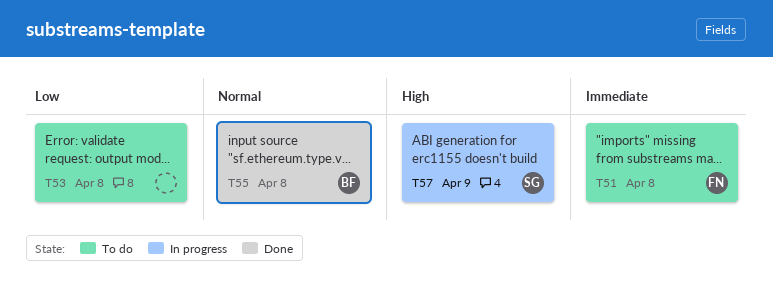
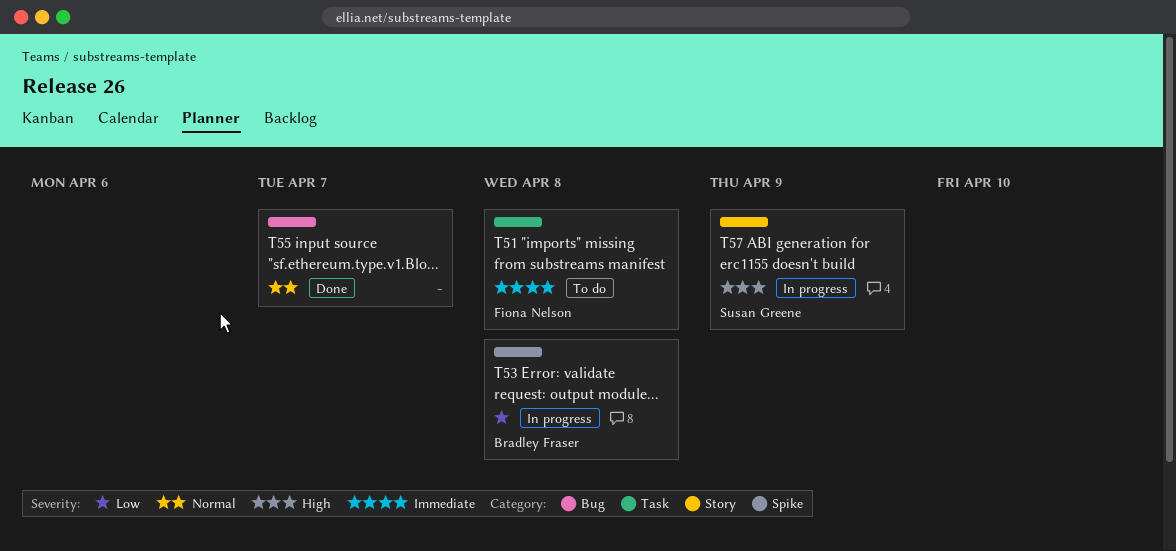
T53, status: To do -> In progress
T53, owner: none -> Bradley Fraser
T55, owner: Bradley Fraser -> none
T55, due: Apr 8 -> Apr 7

